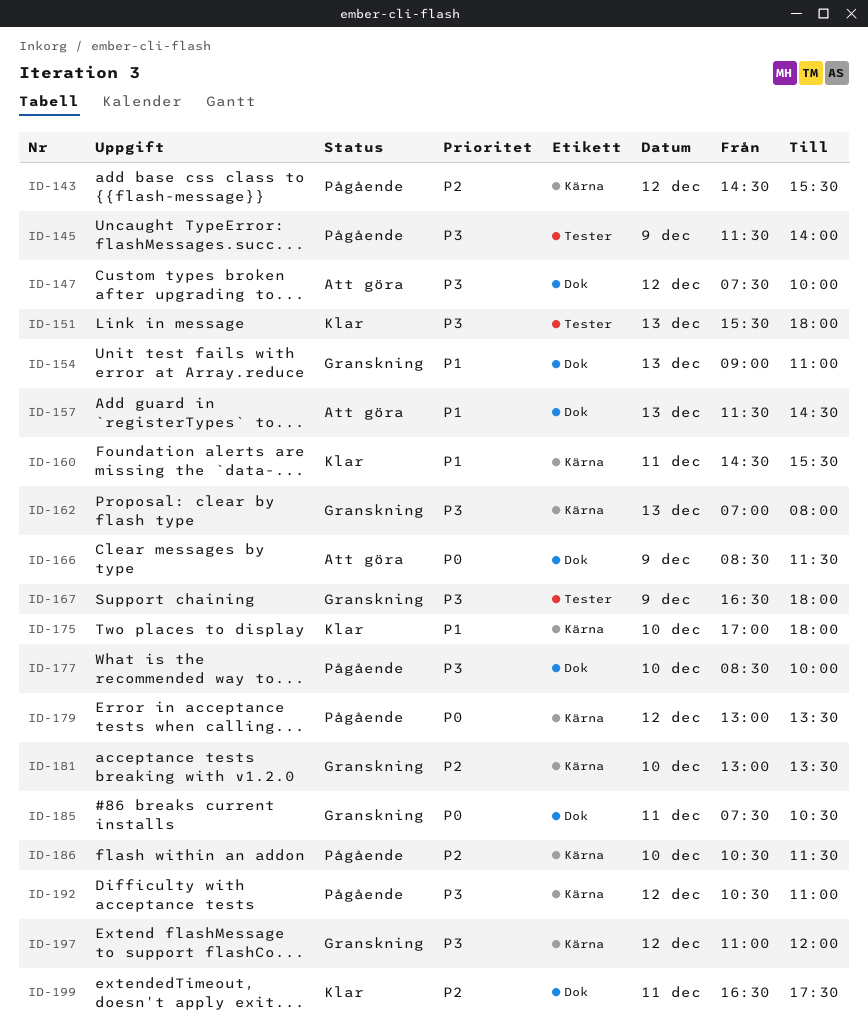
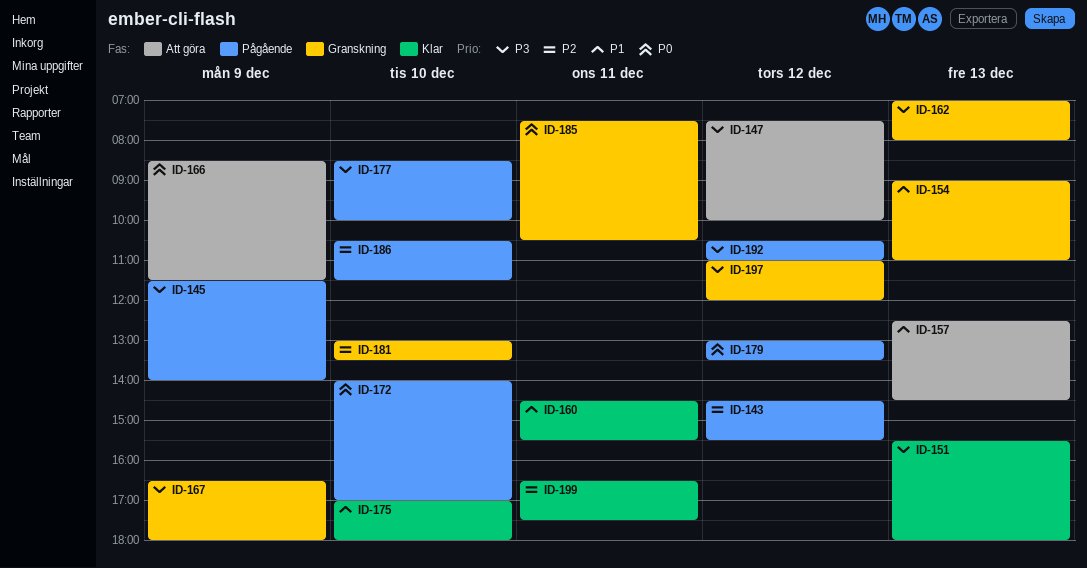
ID-157, begins: 11:30 -> 12:30
ID-172: none -> present

